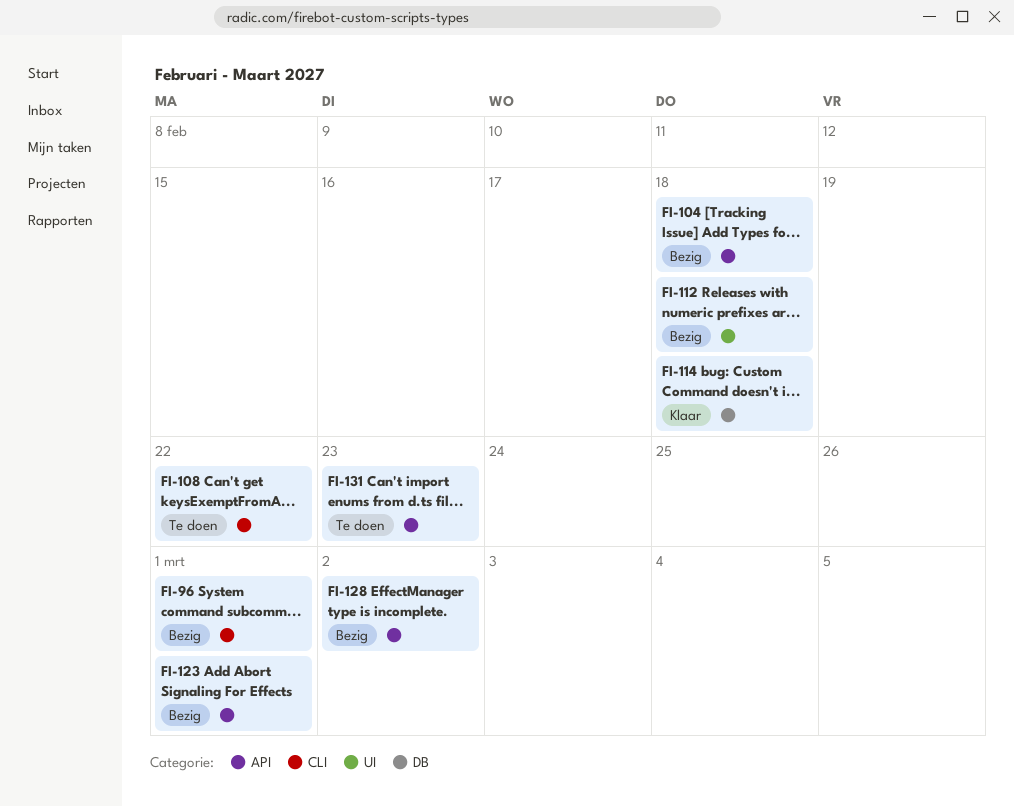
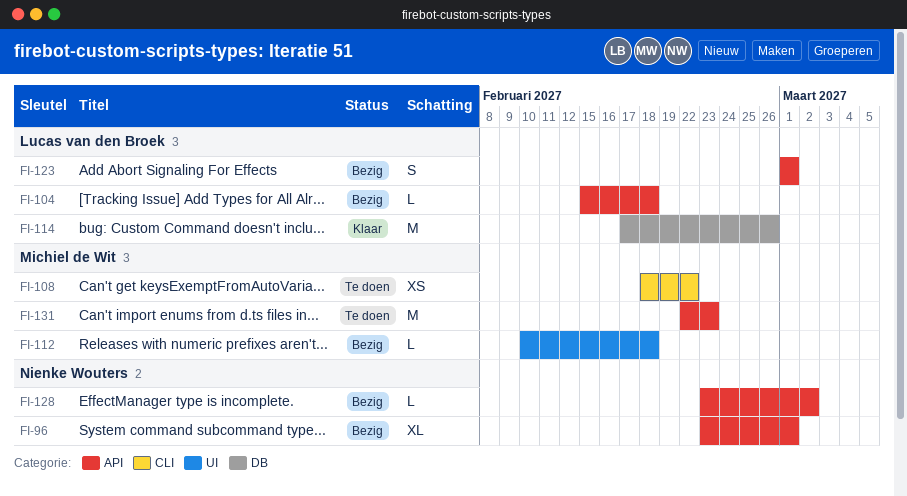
FI-96, label: CLI -> API
FI-114, due: Feb 18 -> Feb 26

